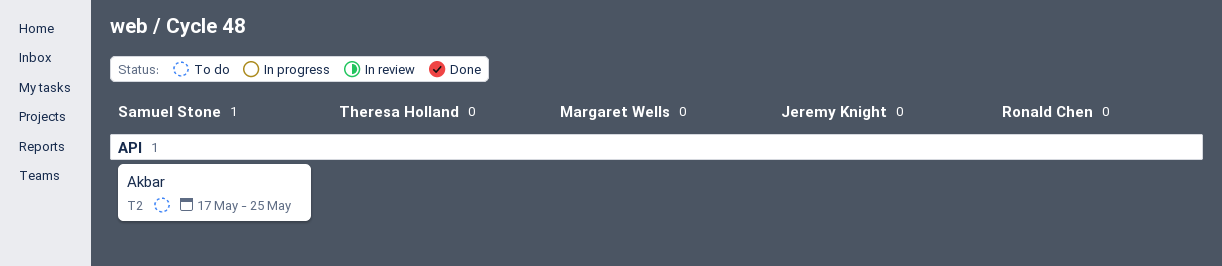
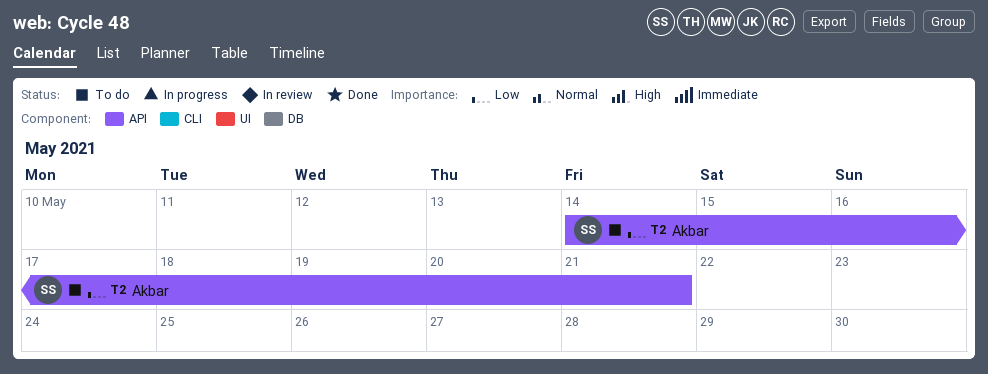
T2, start: May 17 -> May 14
T2, due: May 25 -> May 21

